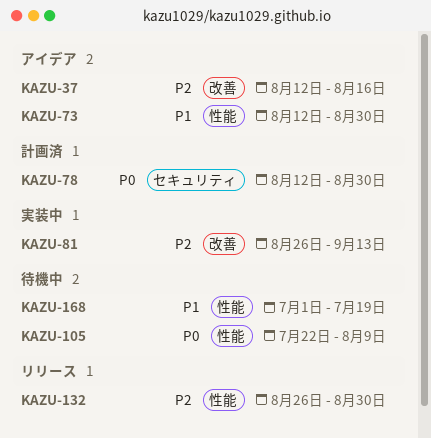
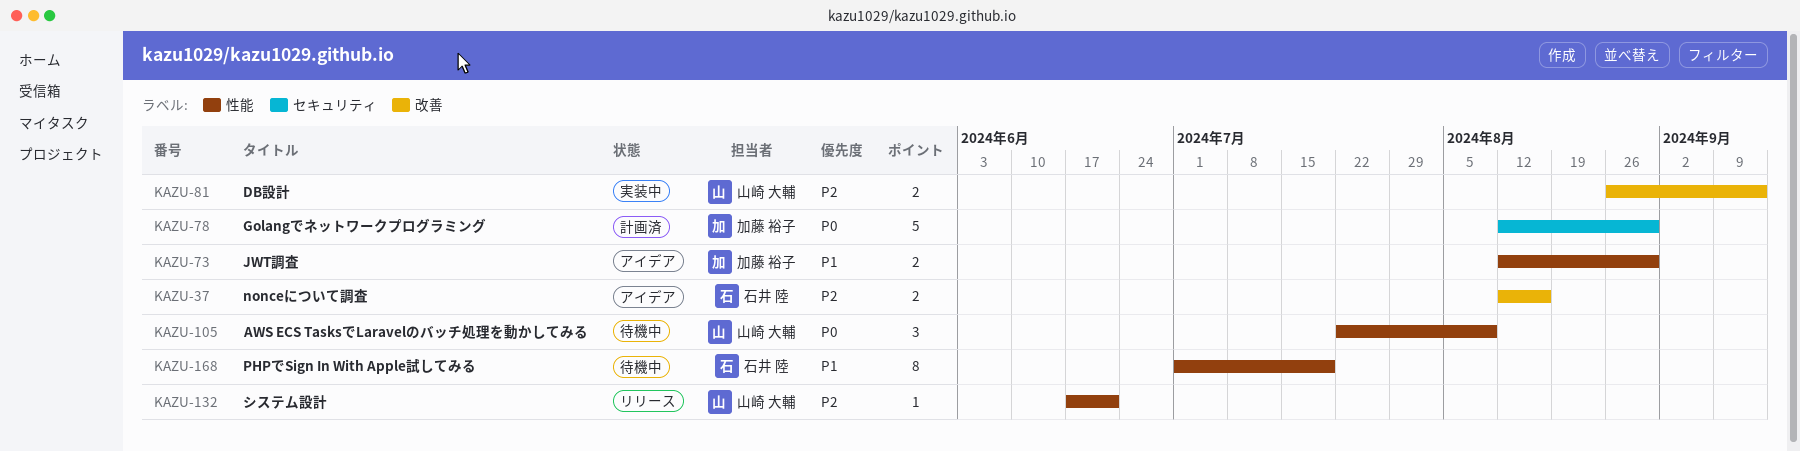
KAZU-132, start: Aug 26 -> Jun 17
KAZU-132, due: Aug 30 -> Jun 21

